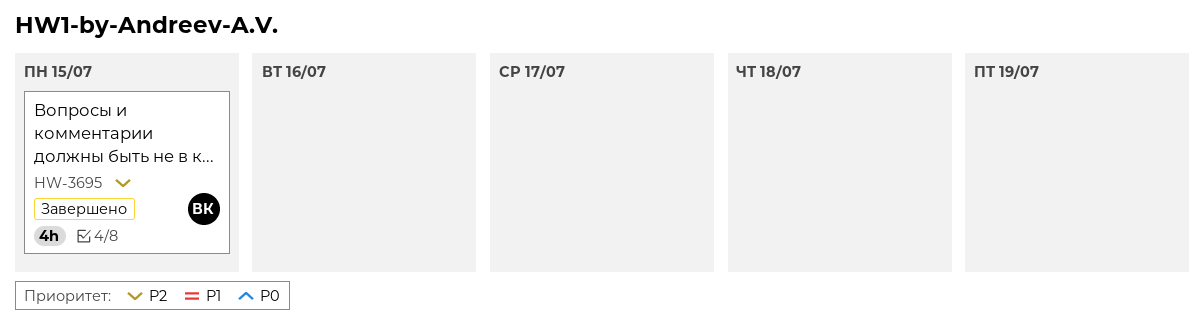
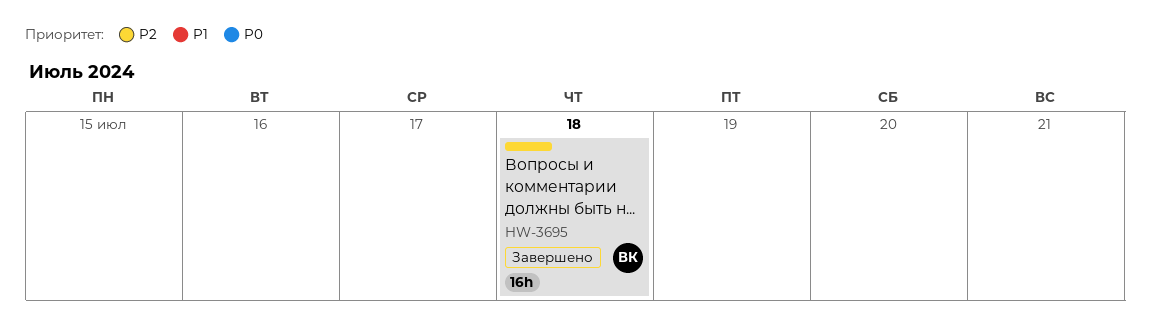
HW-3695, estimate: 4h -> 16h
HW-3695, due: Jul 15 -> Jul 18

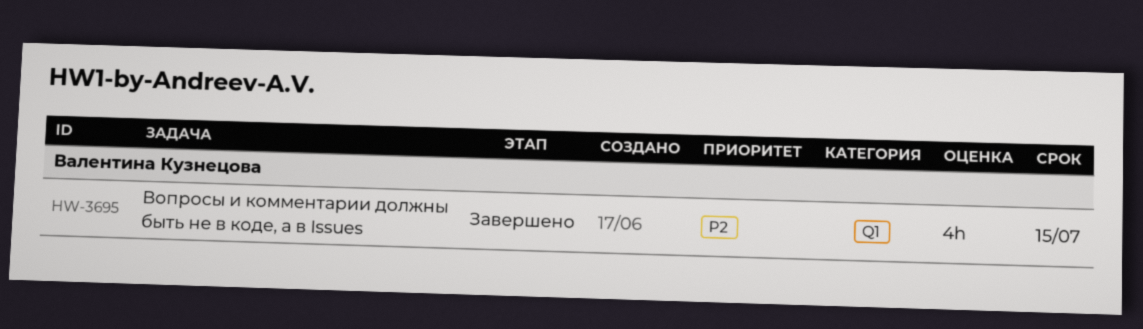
HW-3695, estimate: 16h -> 4h
HW-3695, due: Jul 18 -> Jul 15

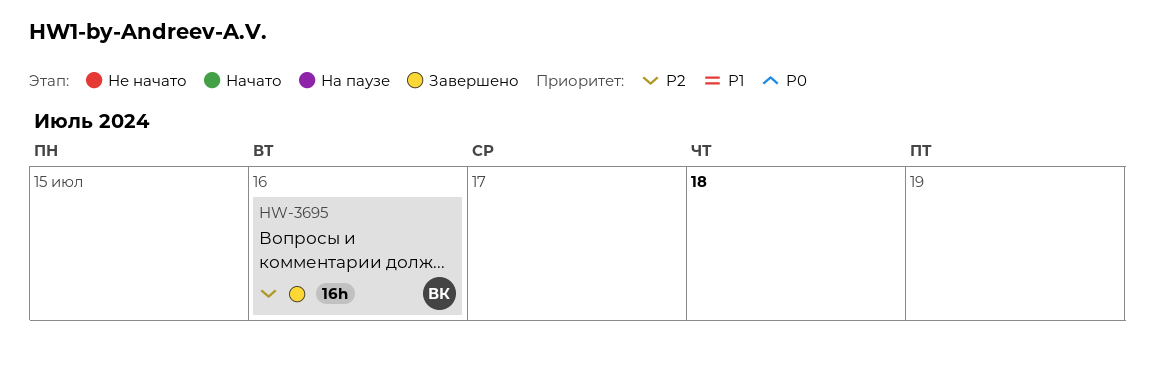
HW-3695, estimate: 4h -> 16h
HW-3695, due: Jul 15 -> Jul 16

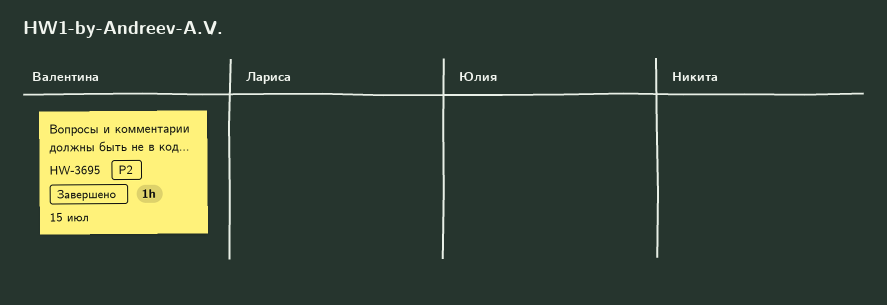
HW-3695, estimate: 16h -> 1h
HW-3695, due: Jul 16 -> Jul 15

